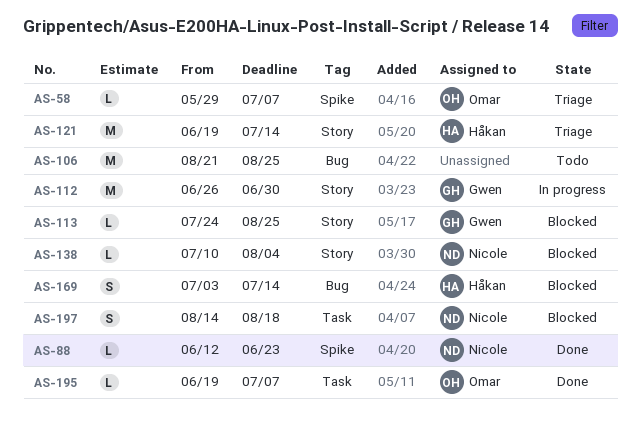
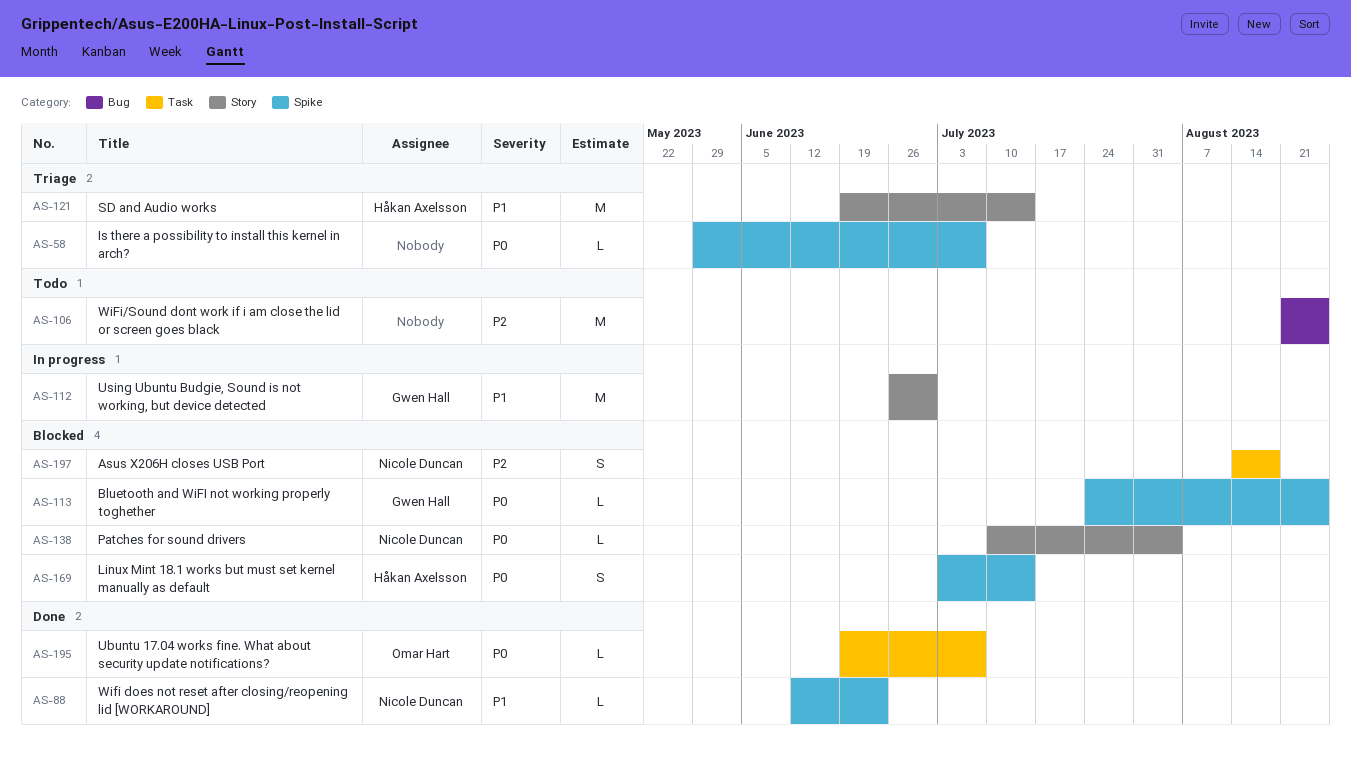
AS-58, owner: Omar Hart -> none
AS-113, label: Story -> Spike
AS-169, label: Bug -> Spike

